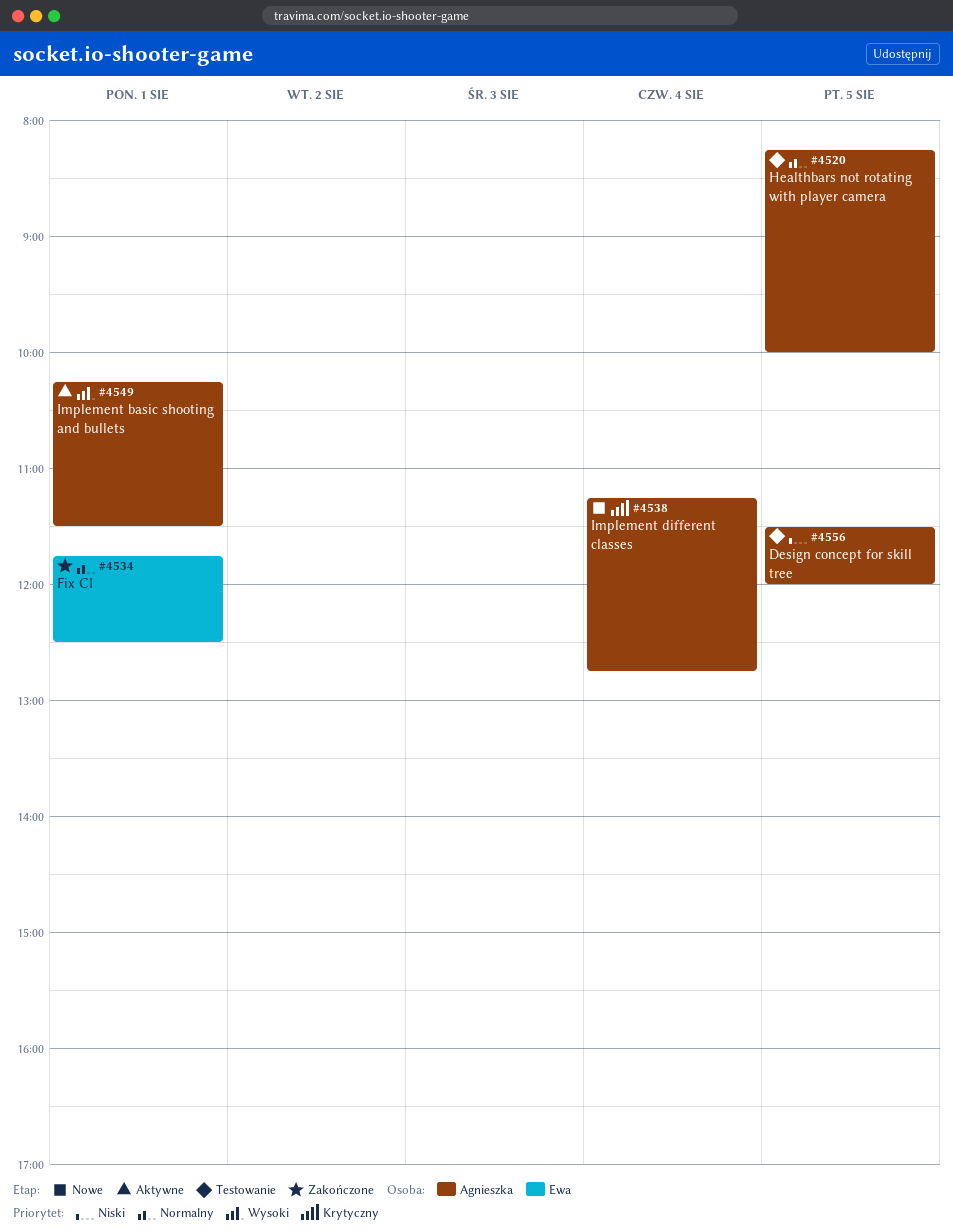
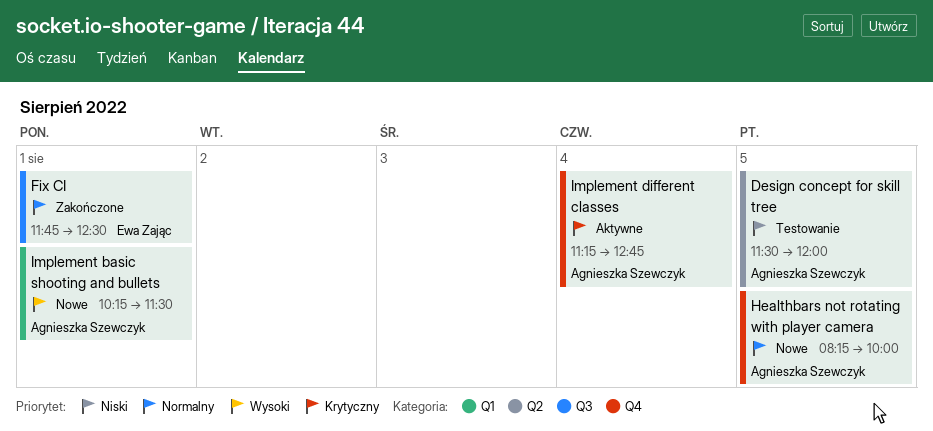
Healthbars not rotating with player camera, status: Testowanie -> Nowe
Implement basic shooting and bullets, status: Aktywne -> Nowe
Implement different classes, status: Nowe -> Aktywne

